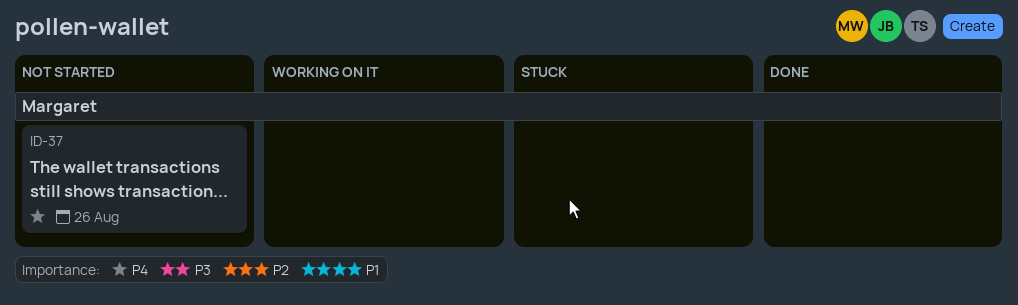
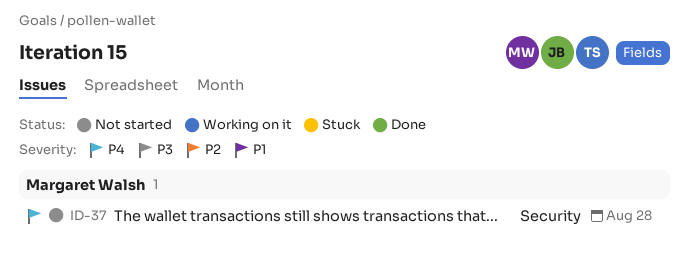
ID-37, due: Aug 26 -> Aug 28

